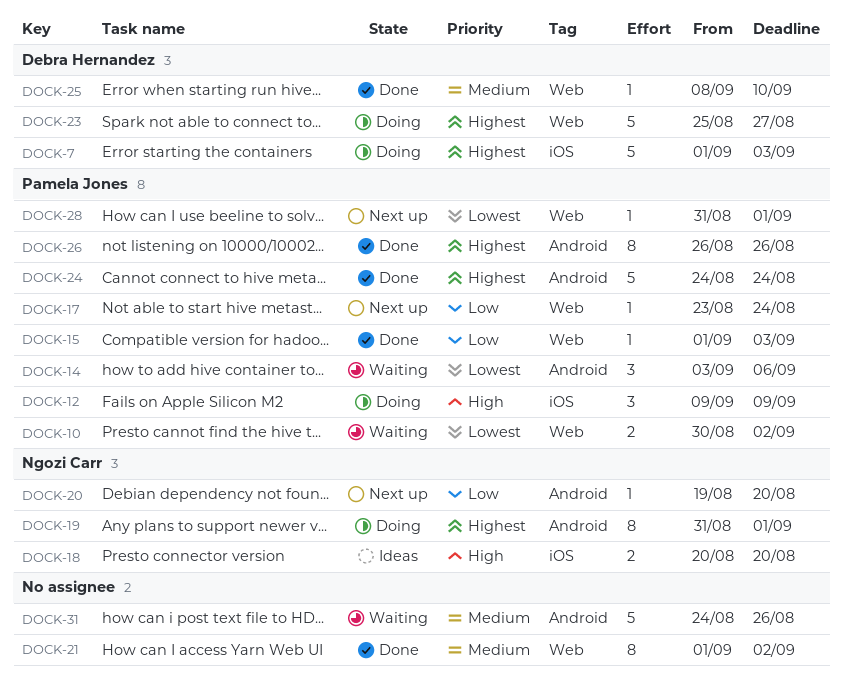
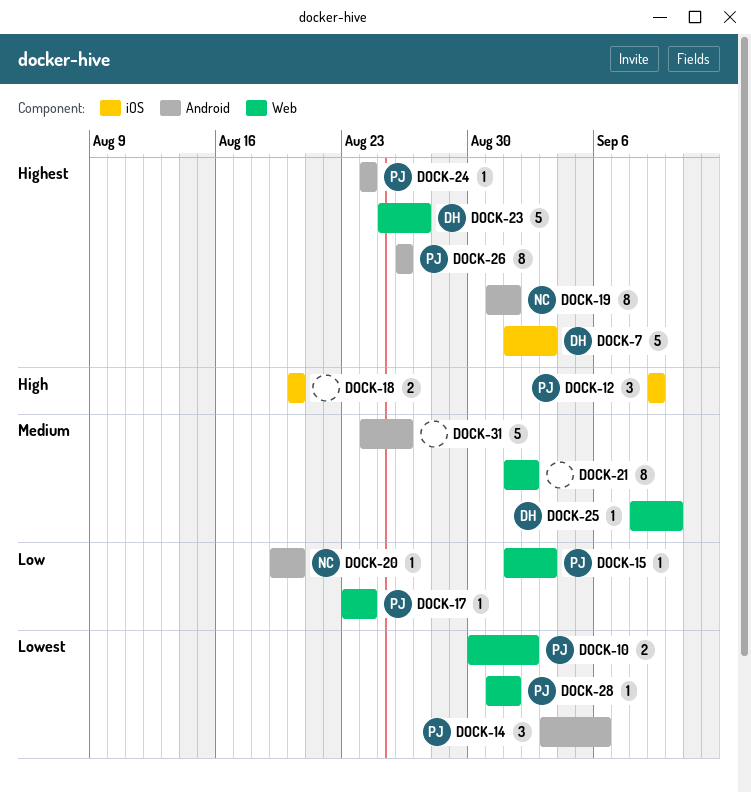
DOCK-18, owner: Ngozi Carr -> none
DOCK-24, estimate: 5 -> 1

